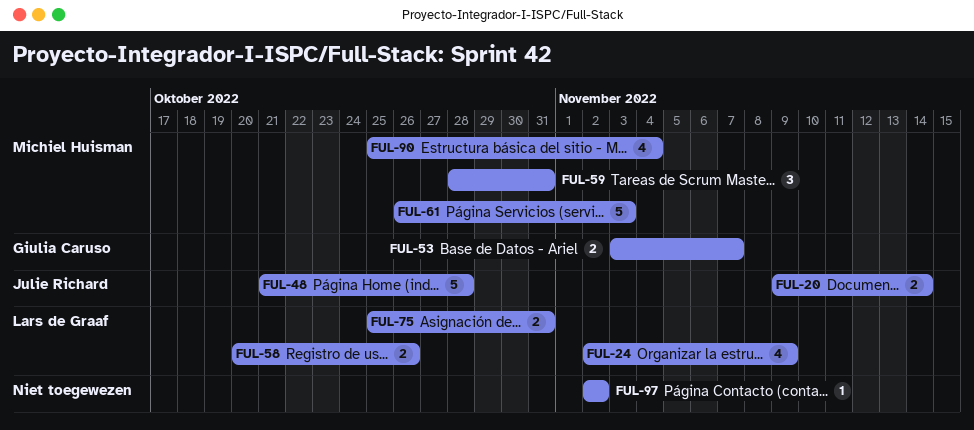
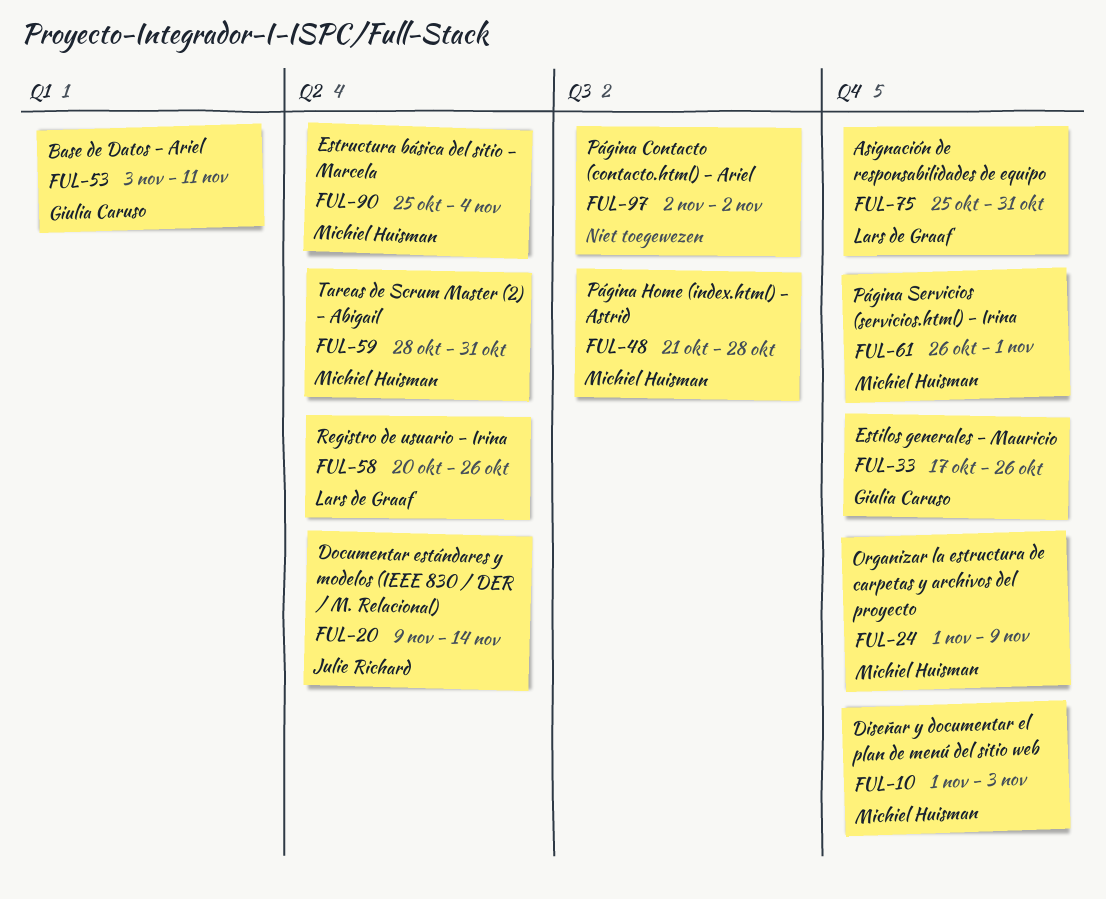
FUL-10: none -> present
FUL-24, owner: Lars de Graaf -> Michiel Huisman
FUL-24, start: Nov 2 -> Nov 1
FUL-33: none -> present
FUL-48, owner: Julie Richard -> Michiel Huisman
FUL-53, due: Nov 7 -> Nov 11
FUL-61, due: Nov 3 -> Nov 1

